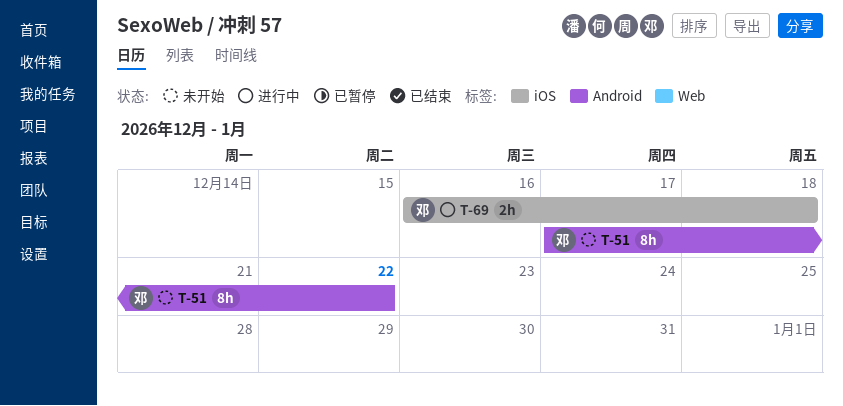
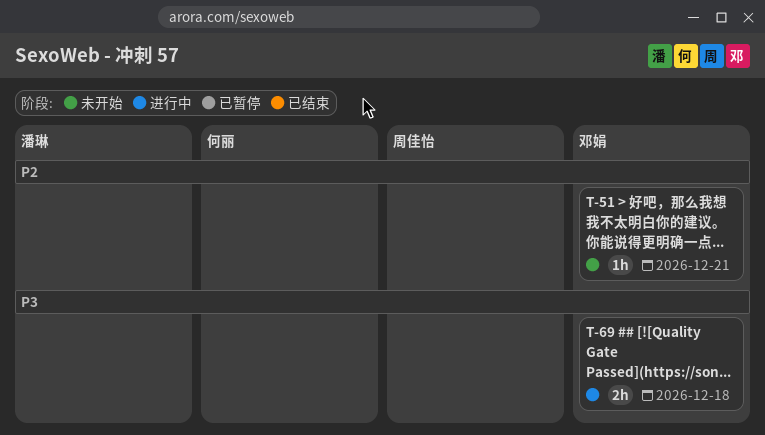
T-51, estimate: 8h -> 1h
T-51, due: Dec 22 -> Dec 21

